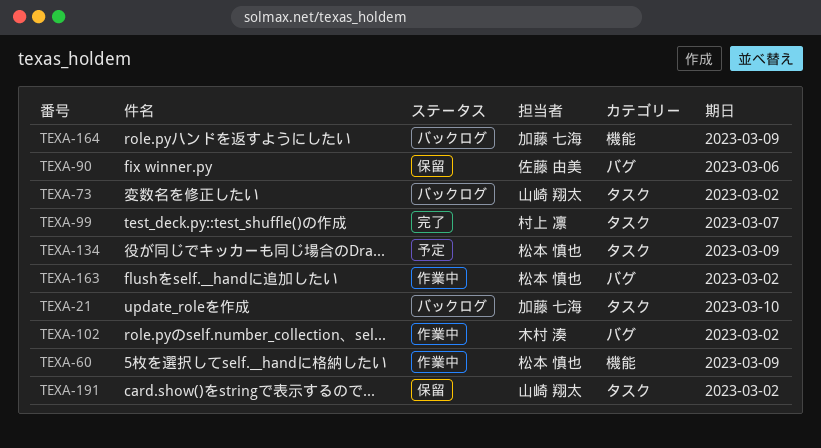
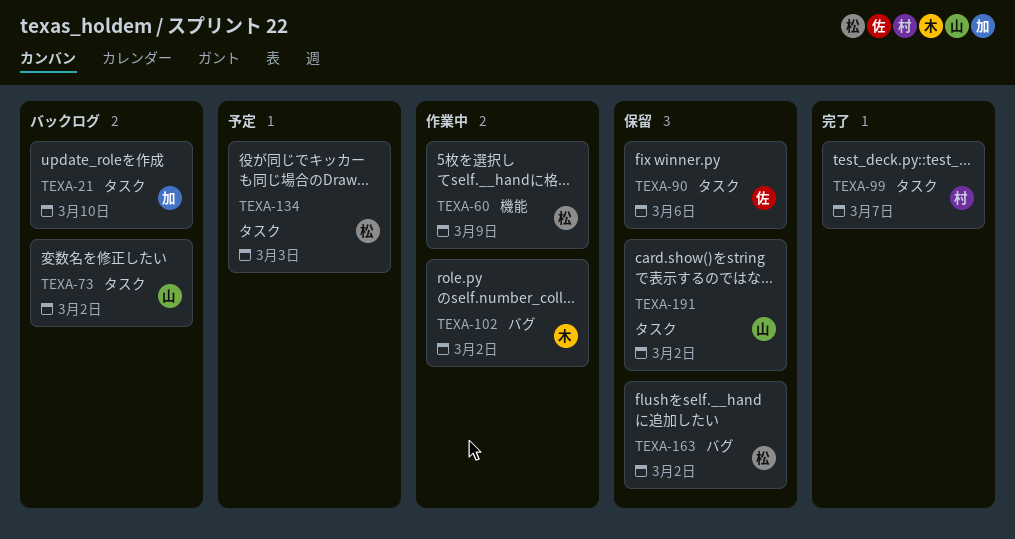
TEXA-90, label: バグ -> タスク
TEXA-134, due: Mar 9 -> Mar 3
TEXA-163, status: 作業中 -> 保留
TEXA-164: present -> none

